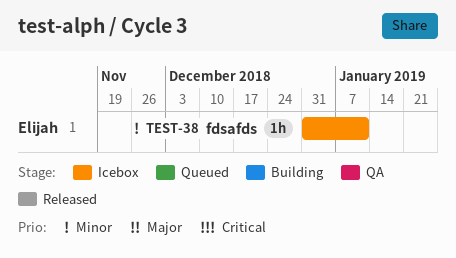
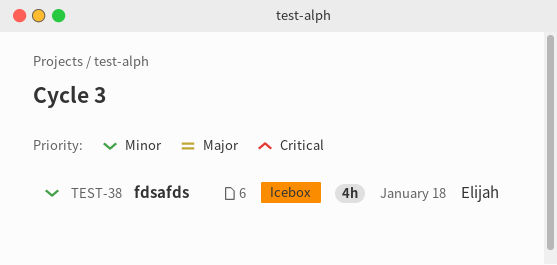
TEST-38, estimate: 1h -> 4h
TEST-38, due: Jan 11 -> Jan 18

